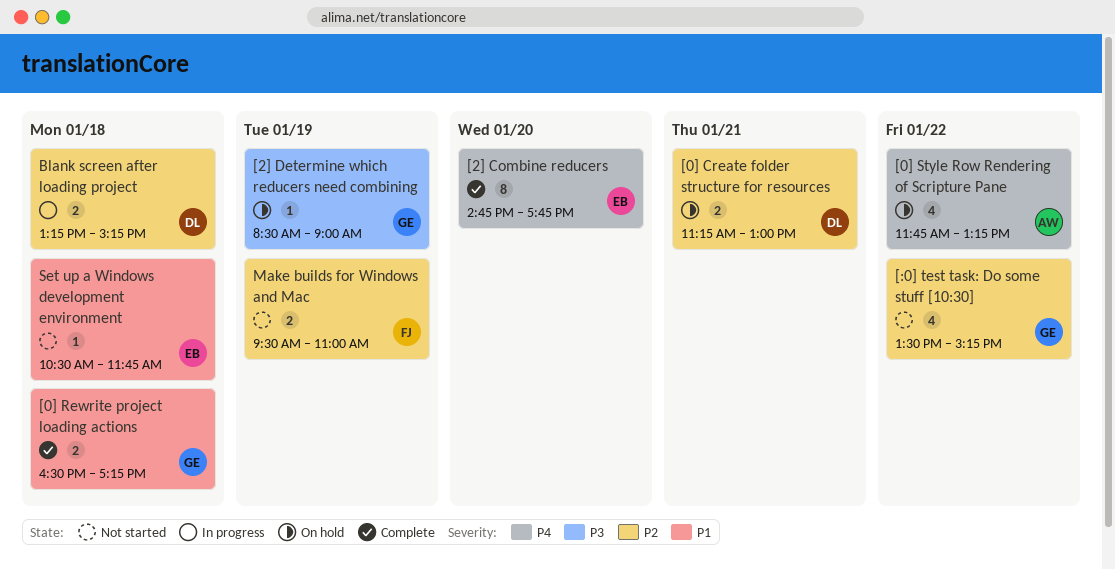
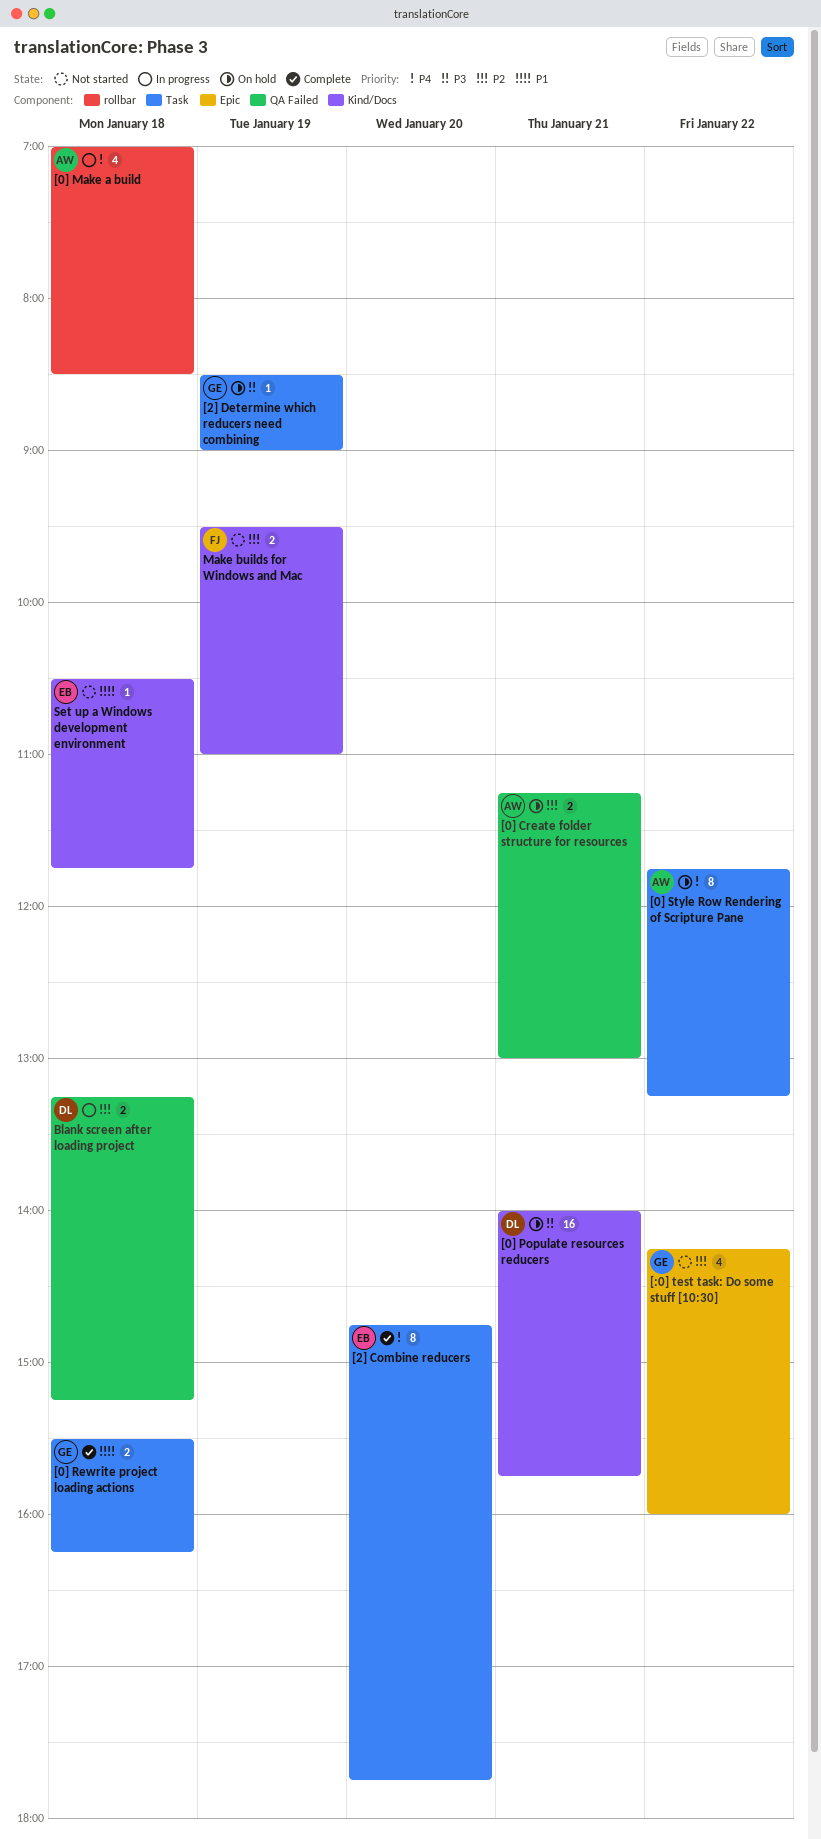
[0] Create folder structure for resources, owner: DL -> AW
[0] Make a build: none -> present
[0] Populate resources reducers: none -> present
[0] Rewrite project loading actions, begins: 16:30 -> 15:30
[0] Rewrite project loading actions, ends: 17:15 -> 16:15
[0] Style Row Rendering of Scripture Pane, estimate: 4 -> 8
[:0] test task: Do some stuff [10:30], begins: 13:30 -> 14:15
[:0] test task: Do some stuff [10:30], ends: 15:15 -> 16:00

